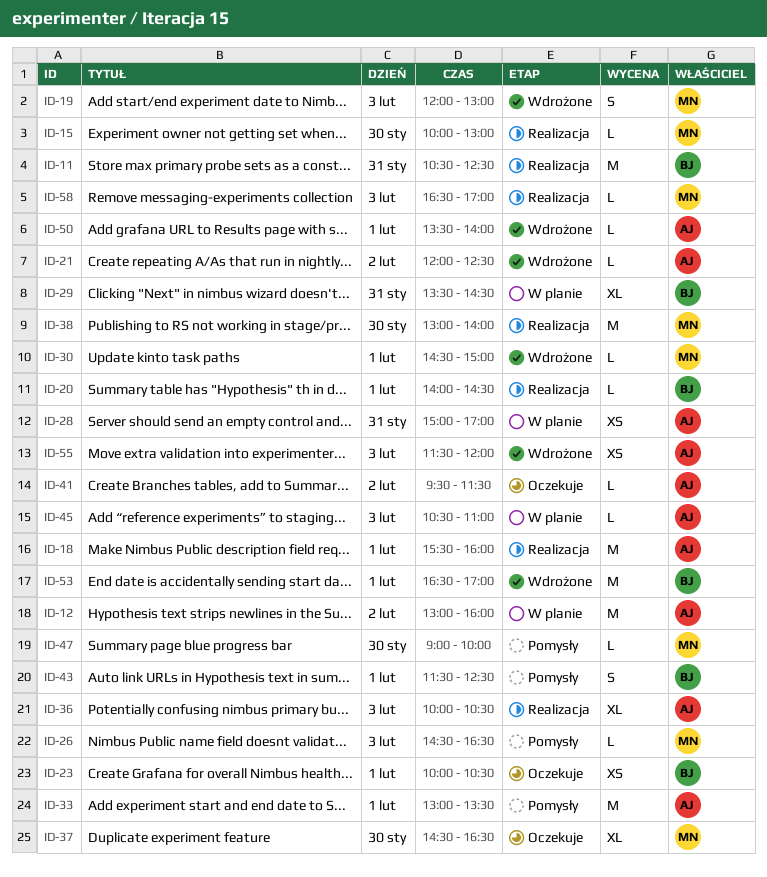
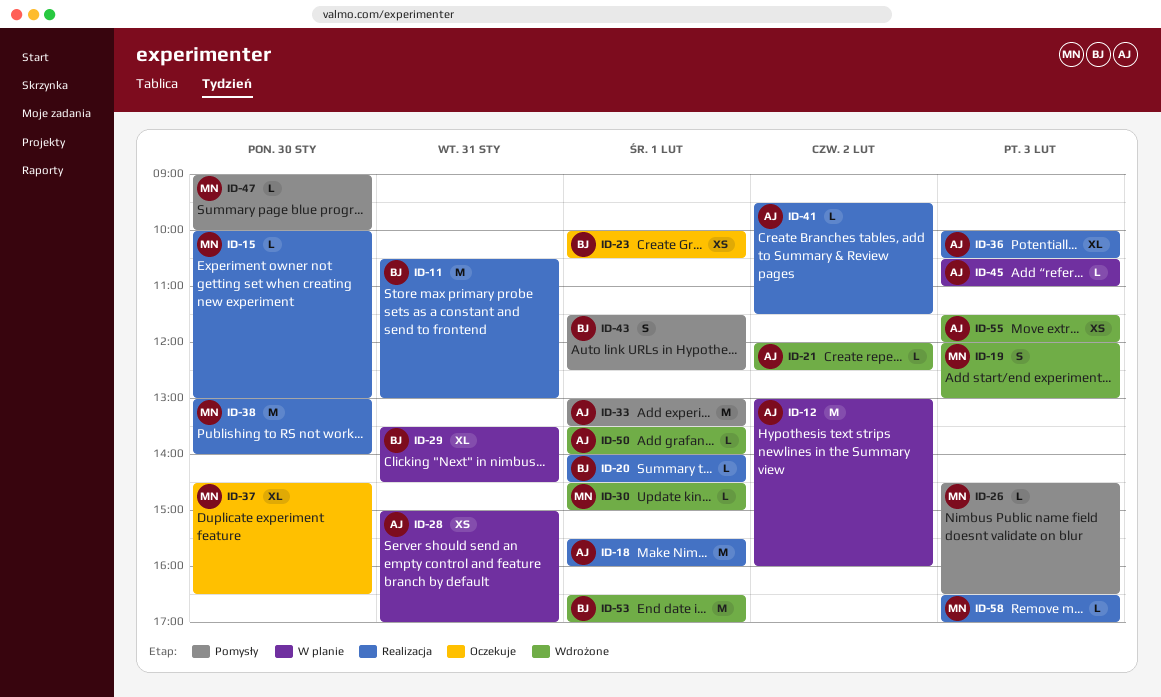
ID-11, ends: 12:30 -> 13:00
ID-41, status: Oczekuje -> Realizacja

